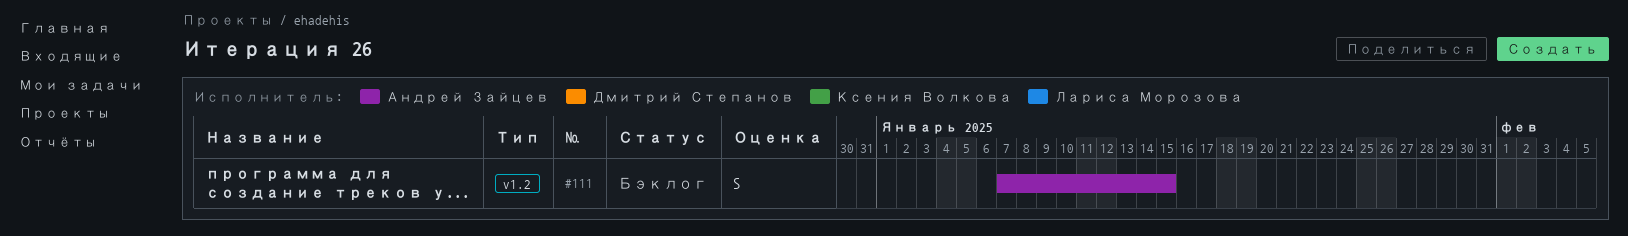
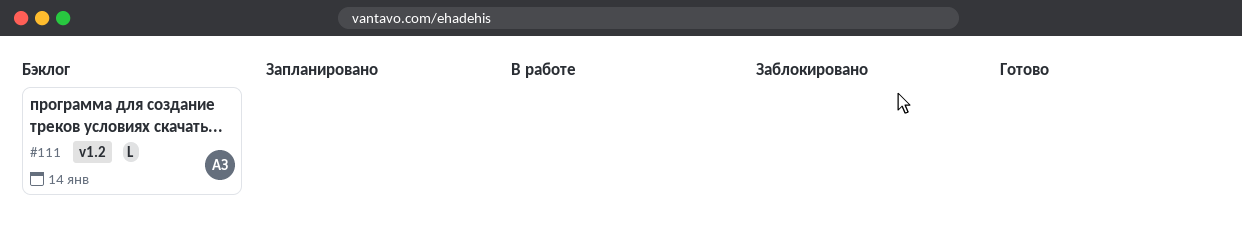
#111, estimate: S -> L
#111, due: Jan 15 -> Jan 14

